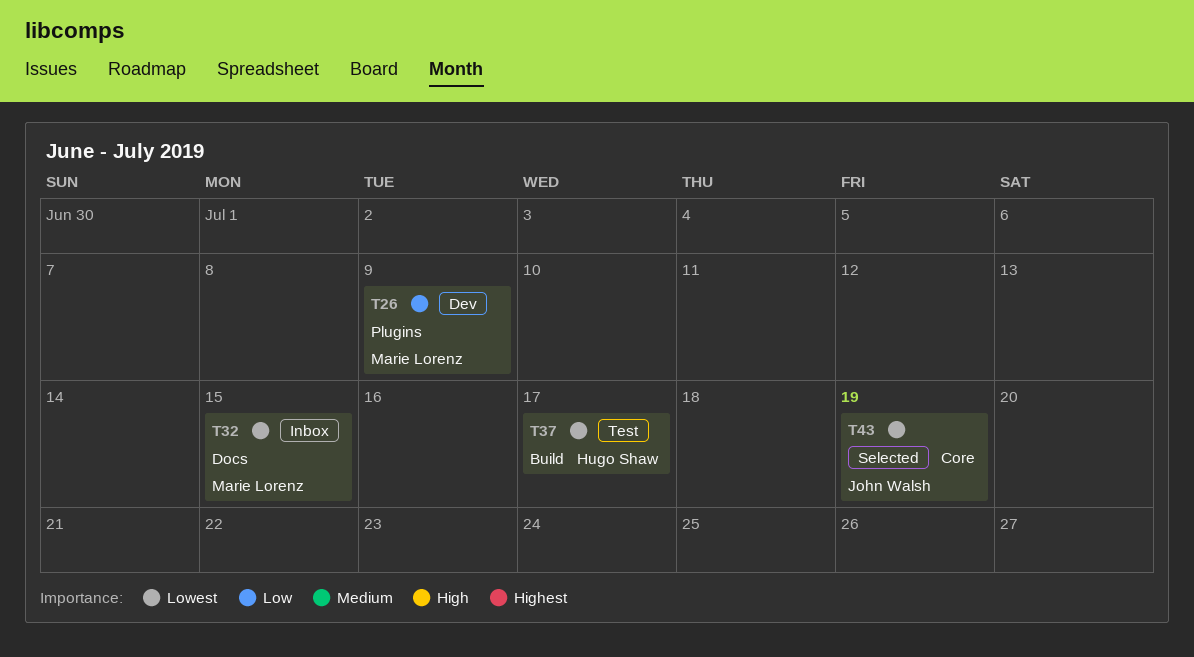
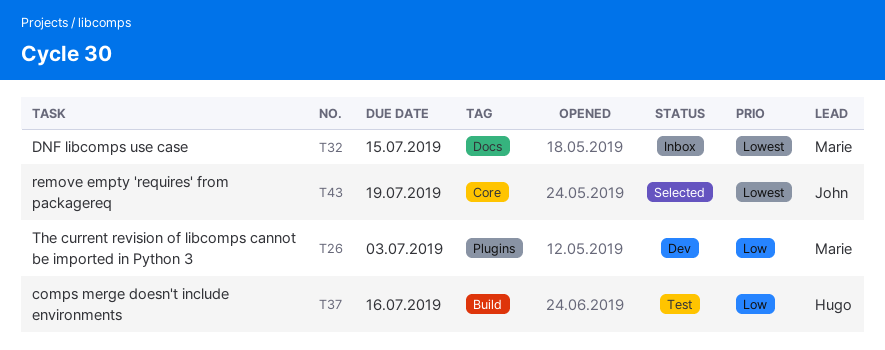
T26, due: Jul 9 -> Jul 3
T37, priority: Lowest -> Low
T37, due: Jul 17 -> Jul 16

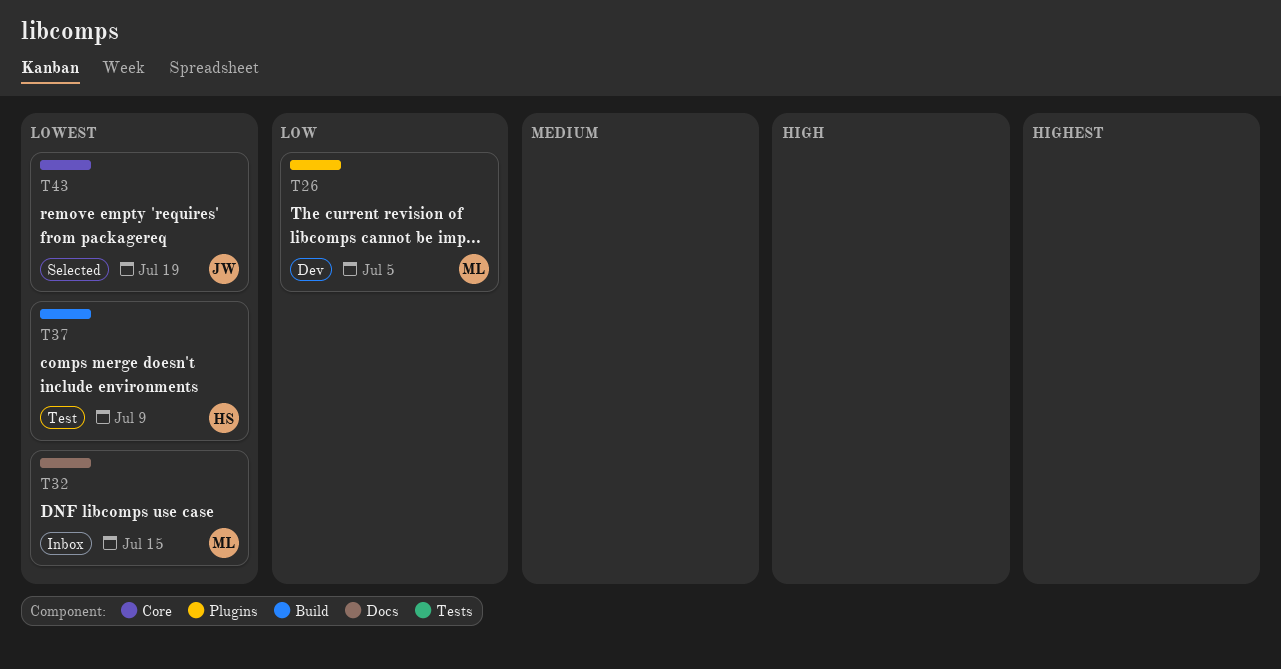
T26, due: Jul 3 -> Jul 5
T37, priority: Low -> Lowest
T37, due: Jul 16 -> Jul 9

